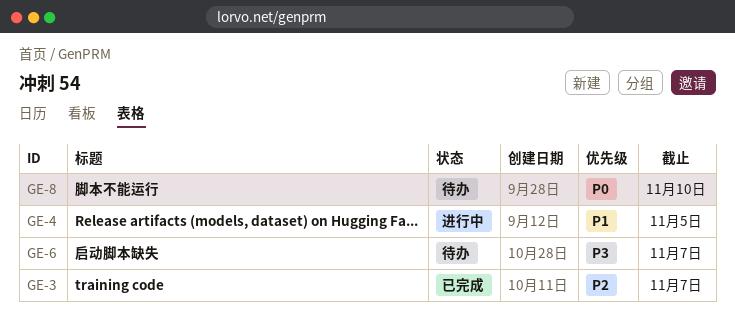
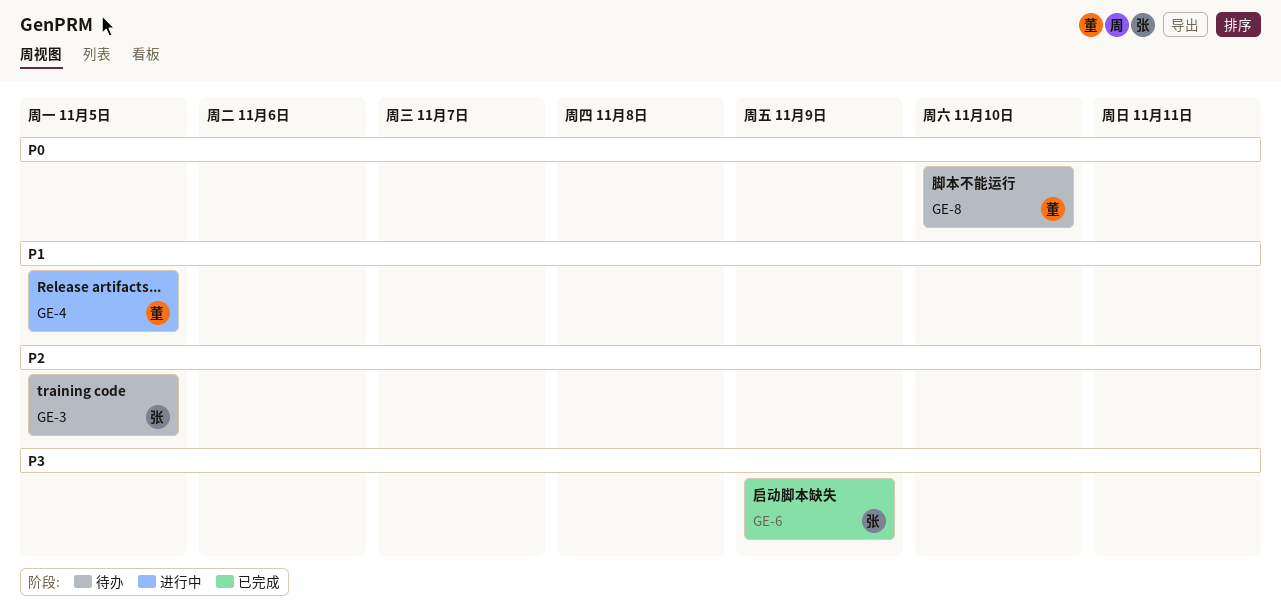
GE-3, status: 已完成 -> 待办
GE-3, due: Nov 7 -> Nov 5
GE-6, status: 待办 -> 已完成
GE-6, due: Nov 7 -> Nov 9

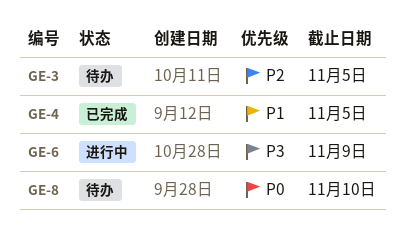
GE-4, status: 进行中 -> 已完成
GE-6, status: 已完成 -> 进行中

